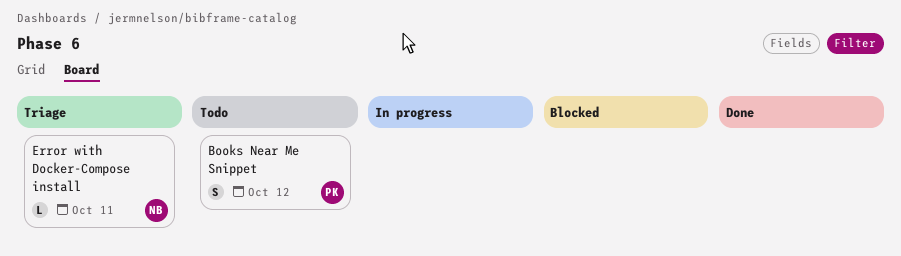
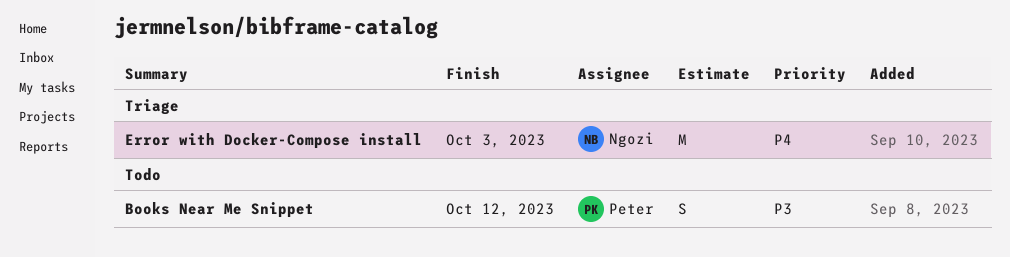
Error with Docker-Compose install, estimate: L -> M
Error with Docker-Compose install, due: Oct 11 -> Oct 3

